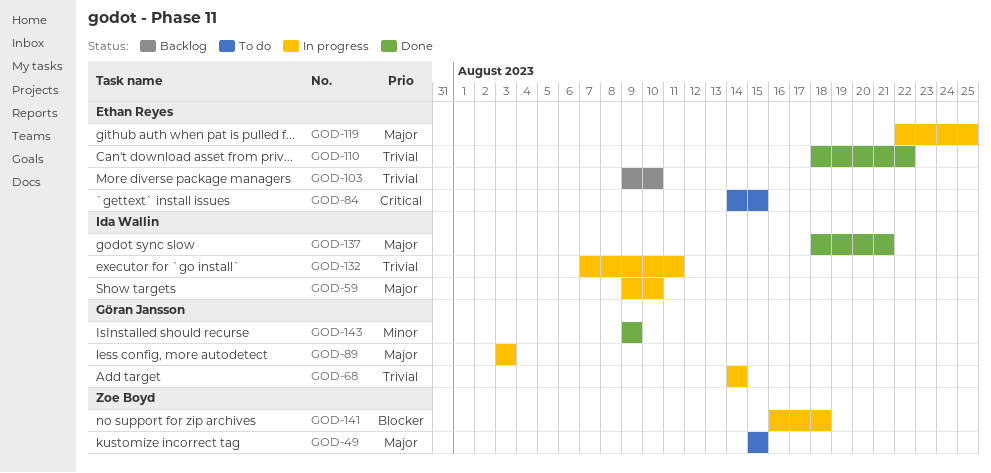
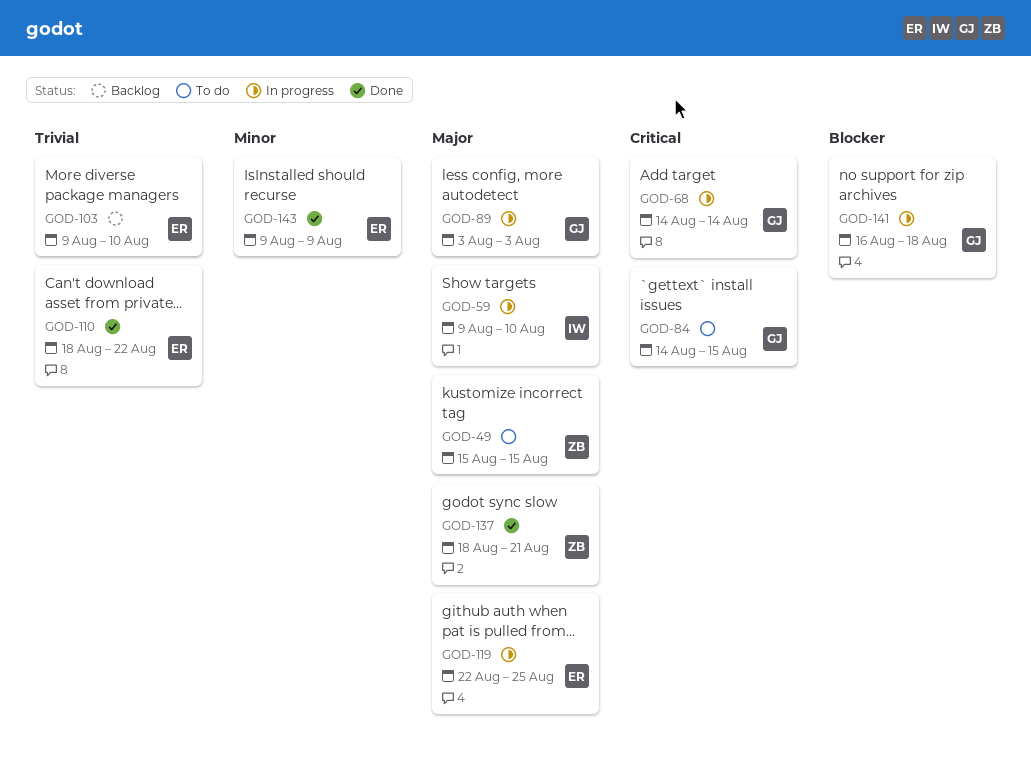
GOD-68, priority: Trivial -> Critical
GOD-84, owner: Ethan Reyes -> Göran Jansson
GOD-132: present -> none
GOD-137, owner: Ida Wallin -> Zoe Boyd
GOD-141, owner: Zoe Boyd -> Göran Jansson
GOD-143, owner: Göran Jansson -> Ethan Reyes

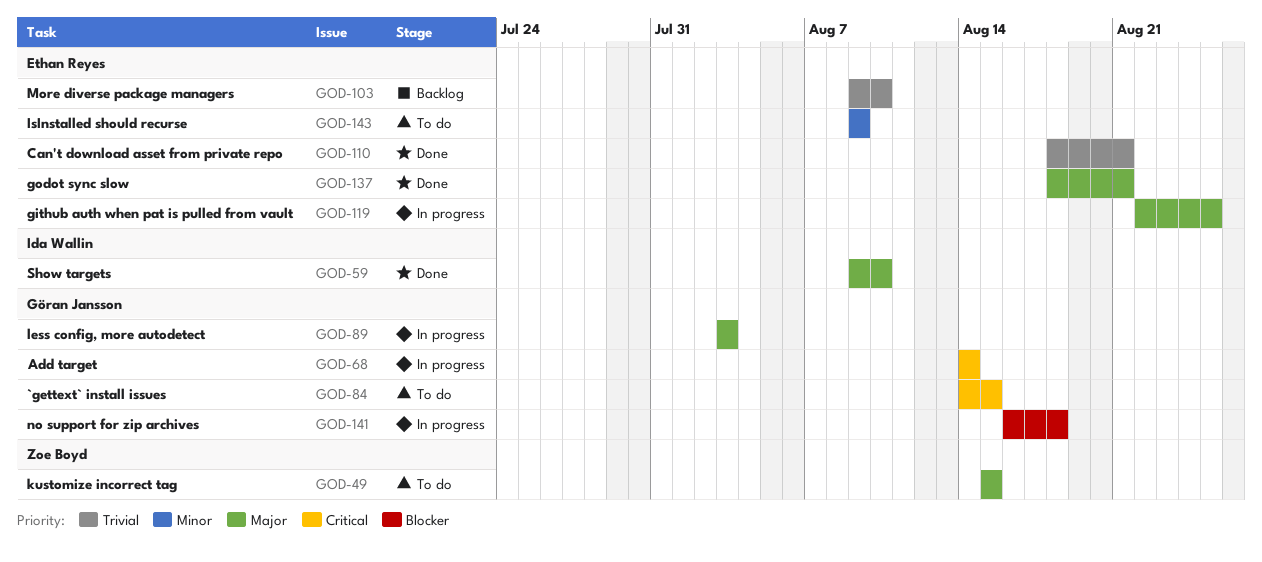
GOD-59, status: In progress -> Done
GOD-110, due: Aug 22 -> Aug 21
GOD-137, owner: Zoe Boyd -> Ethan Reyes
GOD-143, status: Done -> To do

